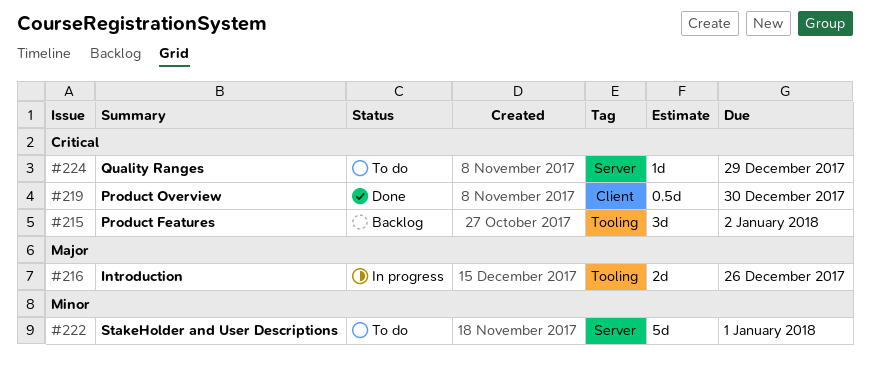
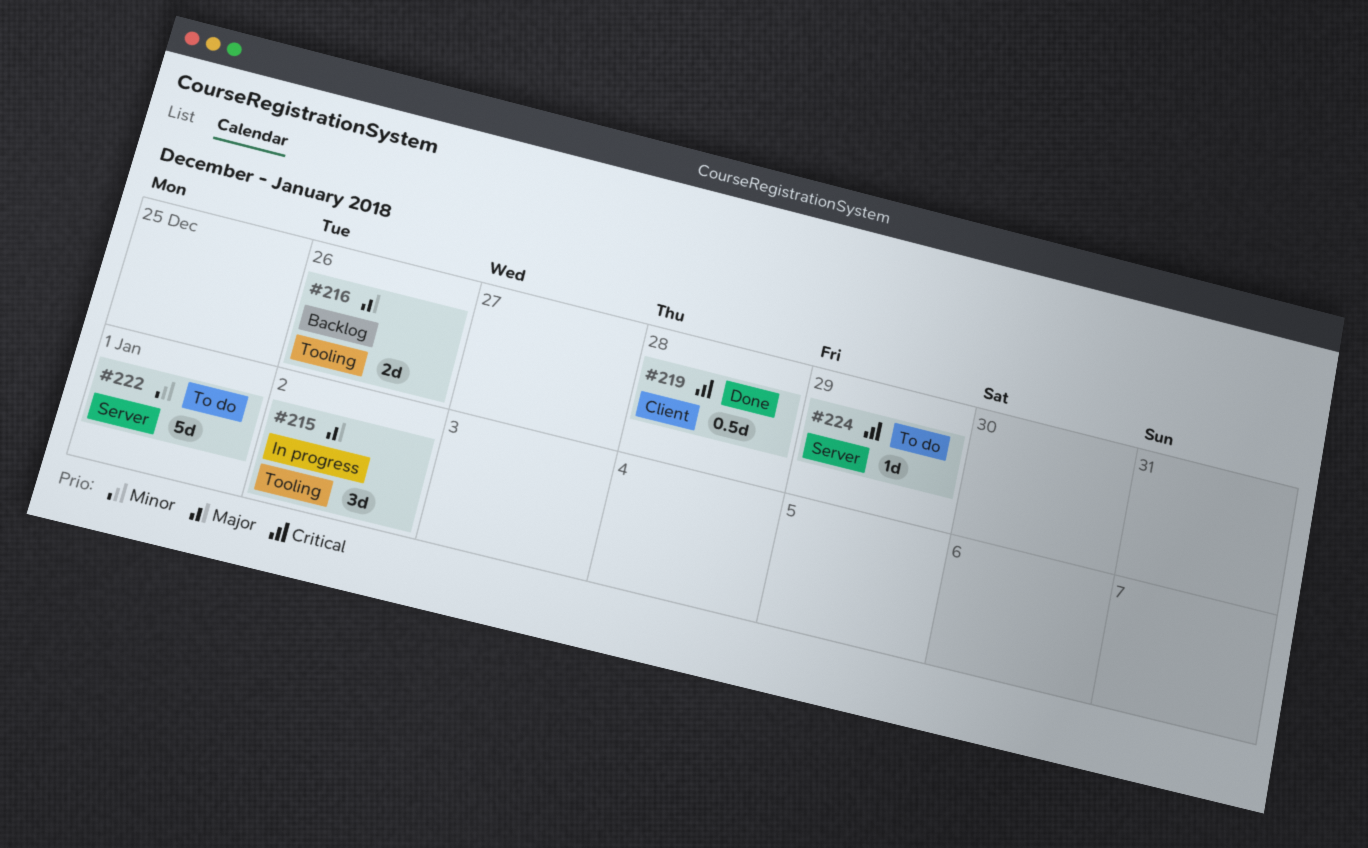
#215, status: Backlog -> In progress
#215, priority: Critical -> Major
#216, status: In progress -> Backlog
#219, due: Dec 30 -> Dec 28

